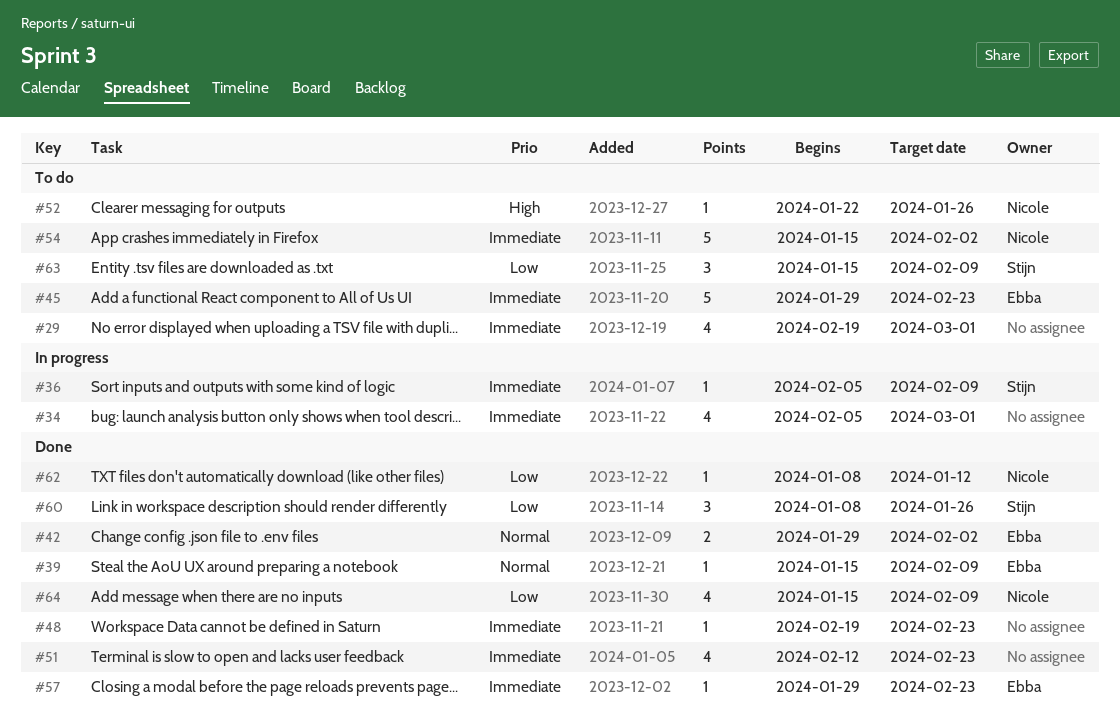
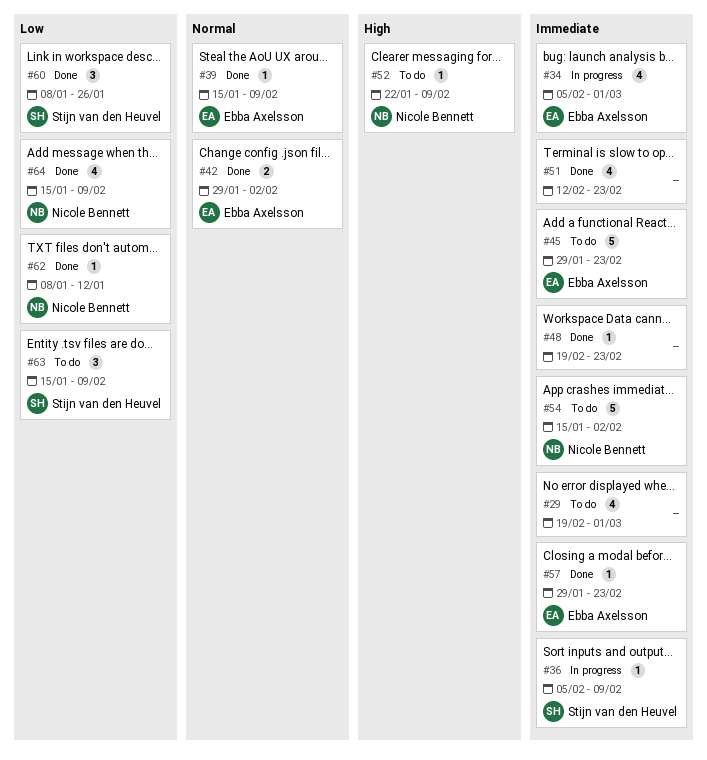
#34, owner: none -> Ebba Axelsson
#52, due: Jan 26 -> Feb 9

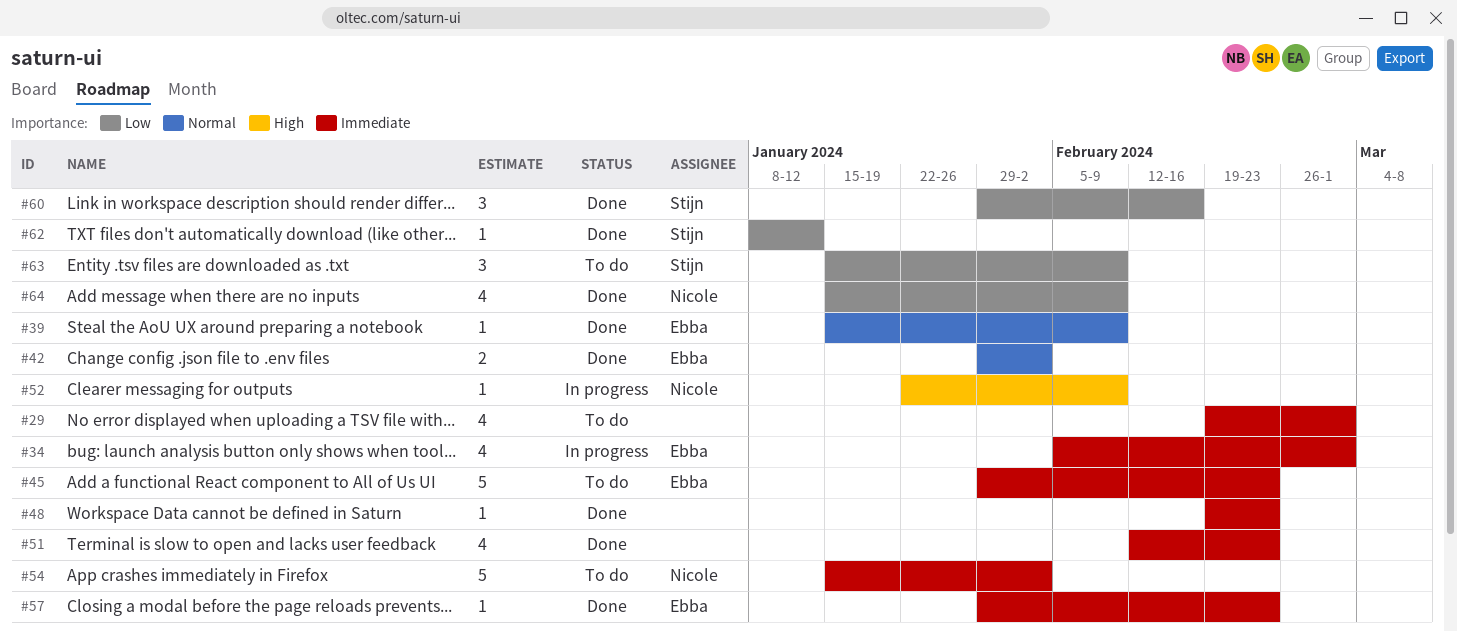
#36: present -> none
#52, status: To do -> In progress
#60, start: Jan 8 -> Jan 29
#60, due: Jan 26 -> Feb 16
#62, owner: Nicole Bennett -> Stijn van den Heuvel

